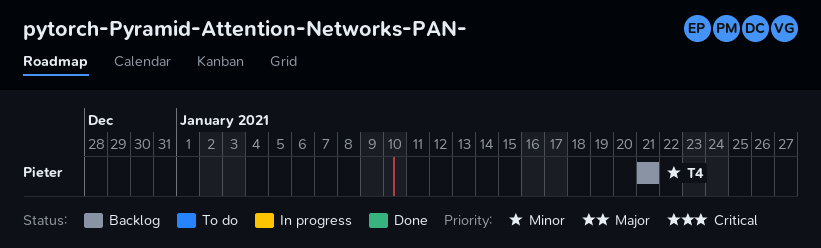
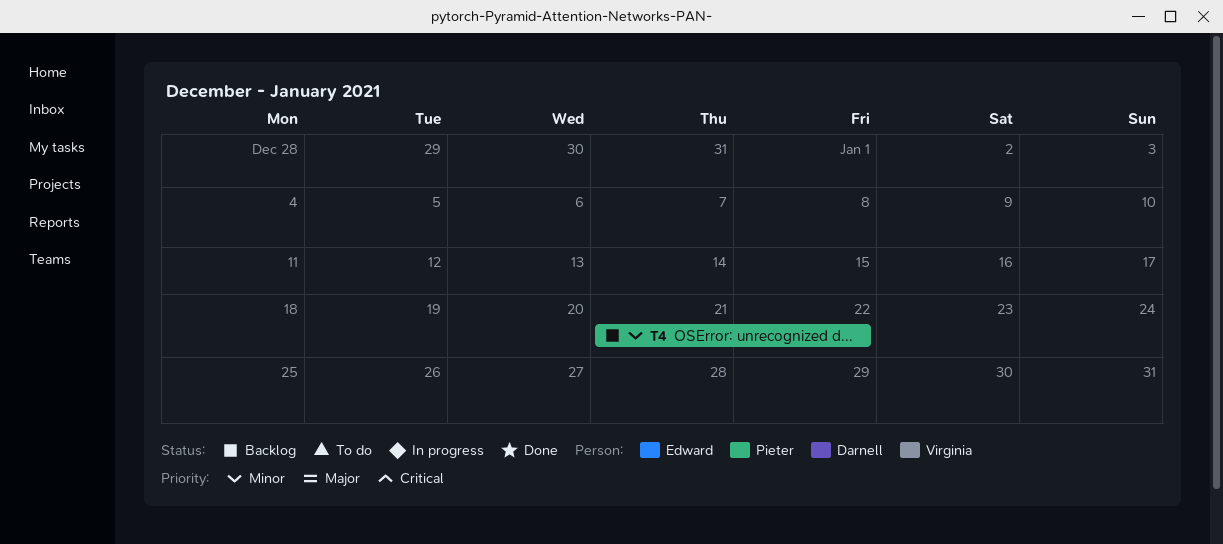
T4, due: Jan 21 -> Jan 22

